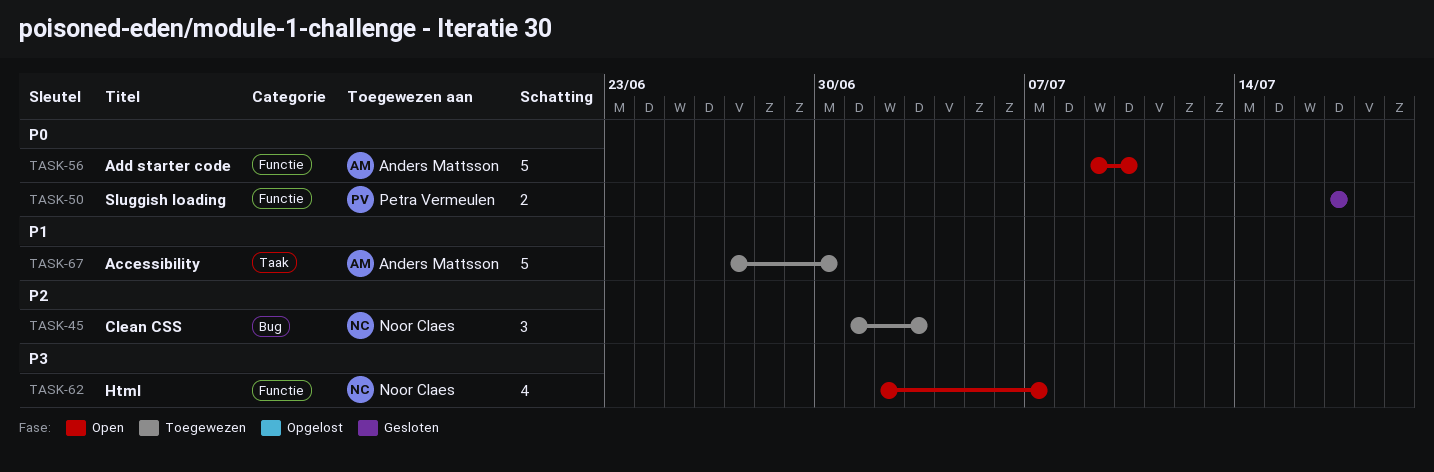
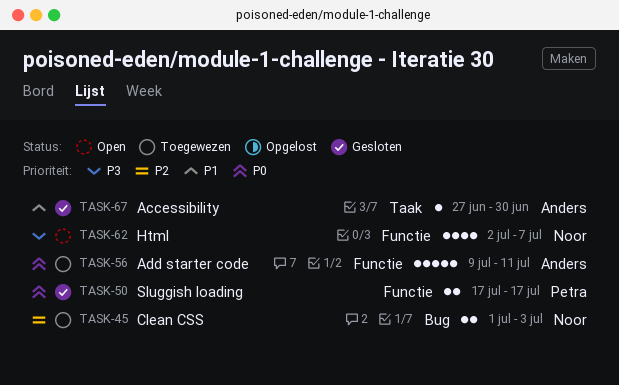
TASK-45, estimate: 3 -> 2
TASK-56, status: Open -> Toegewezen
TASK-56, due: Jul 10 -> Jul 11
TASK-67, status: Toegewezen -> Gesloten
TASK-67, estimate: 5 -> 1

